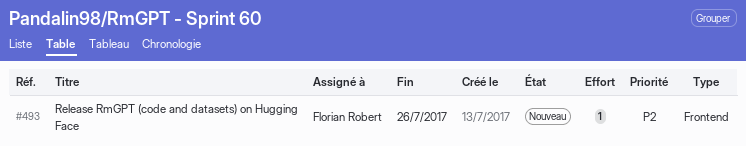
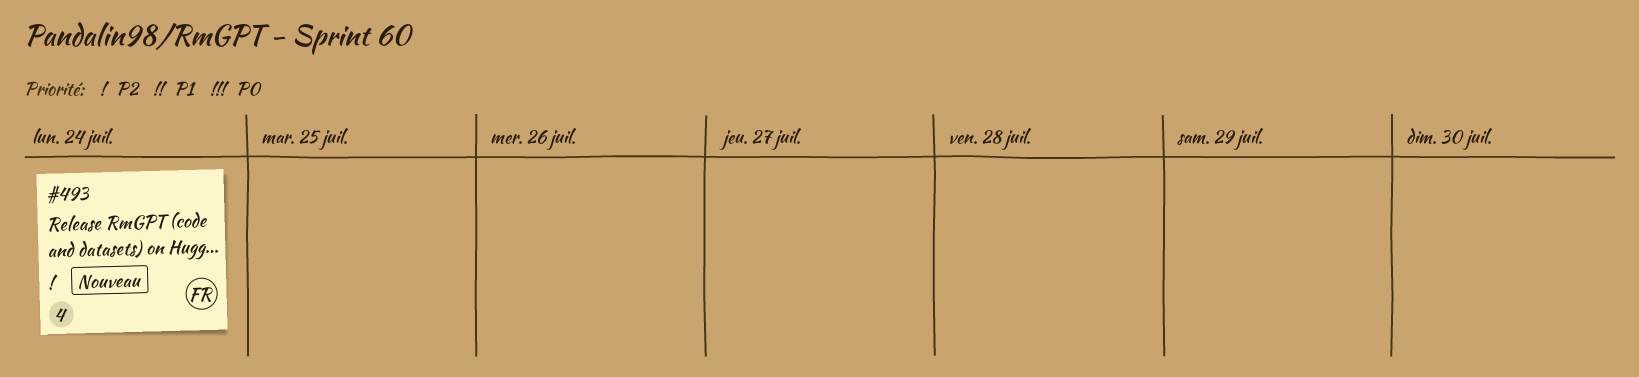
#493, estimate: 1 -> 4
#493, due: Jul 26 -> Jul 24

